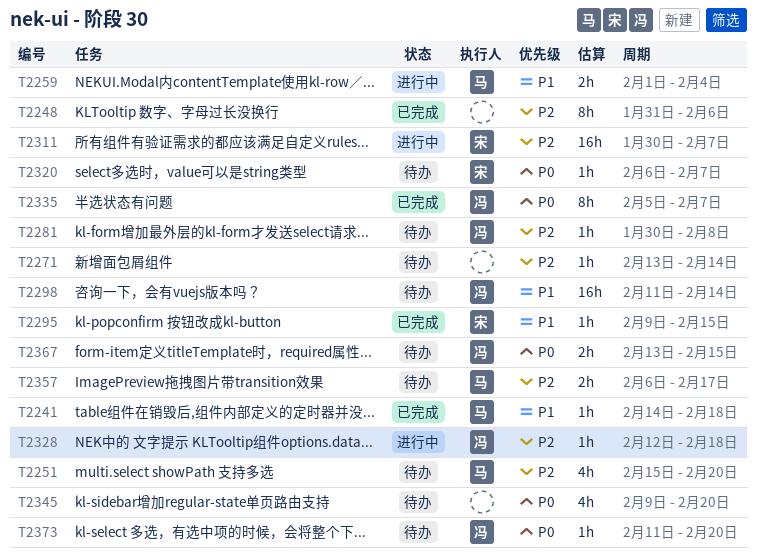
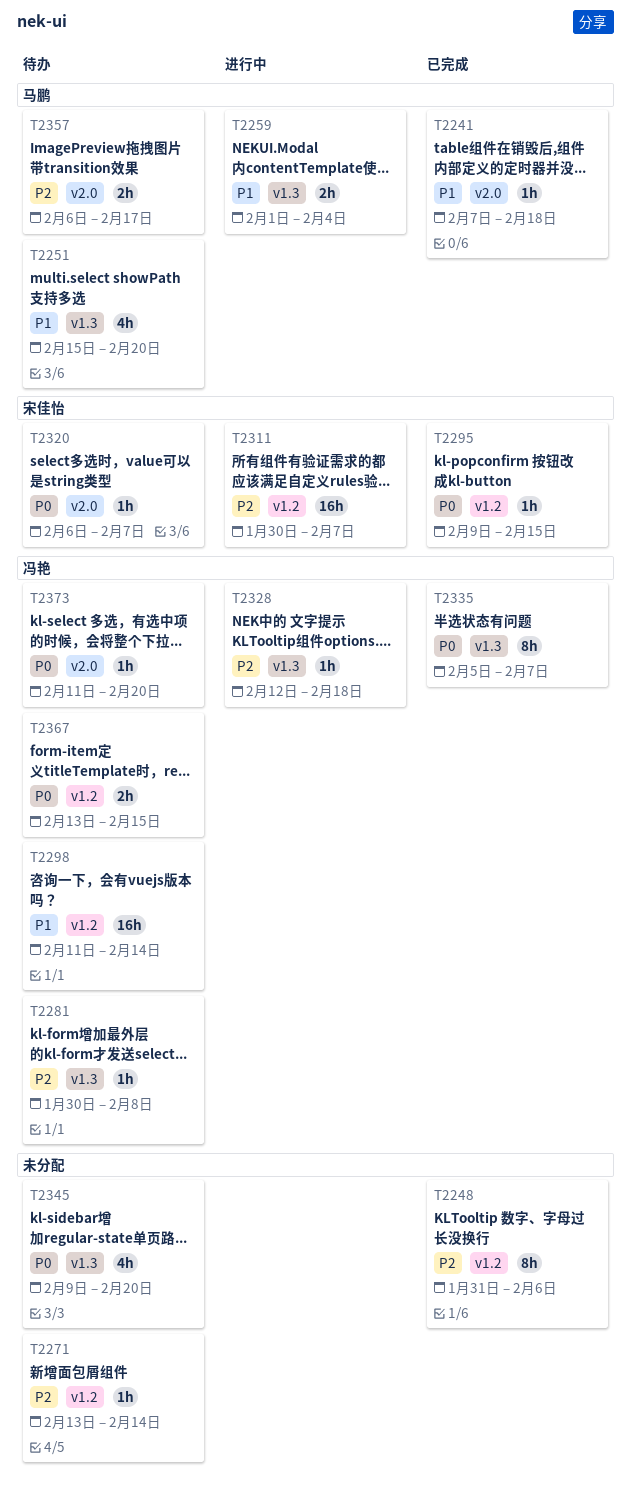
T2241, start: Feb 14 -> Feb 7
T2251, priority: P2 -> P1
T2295, priority: P1 -> P0

